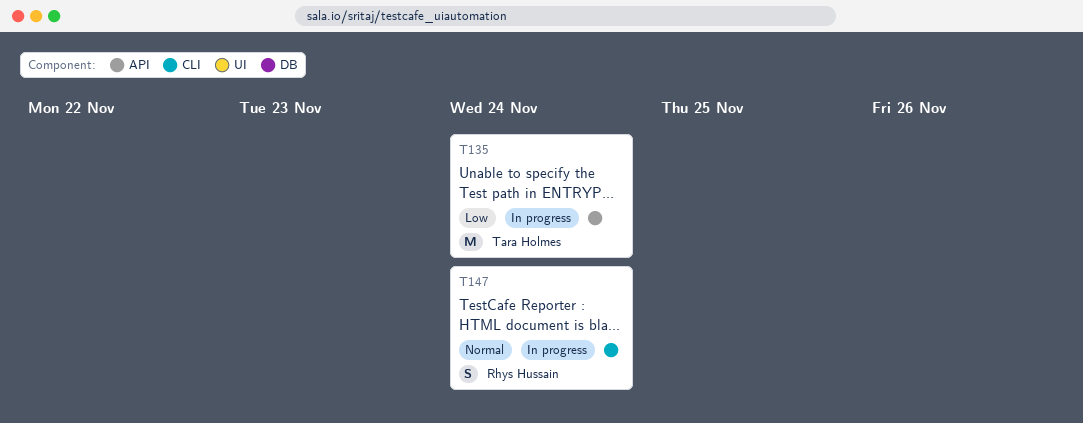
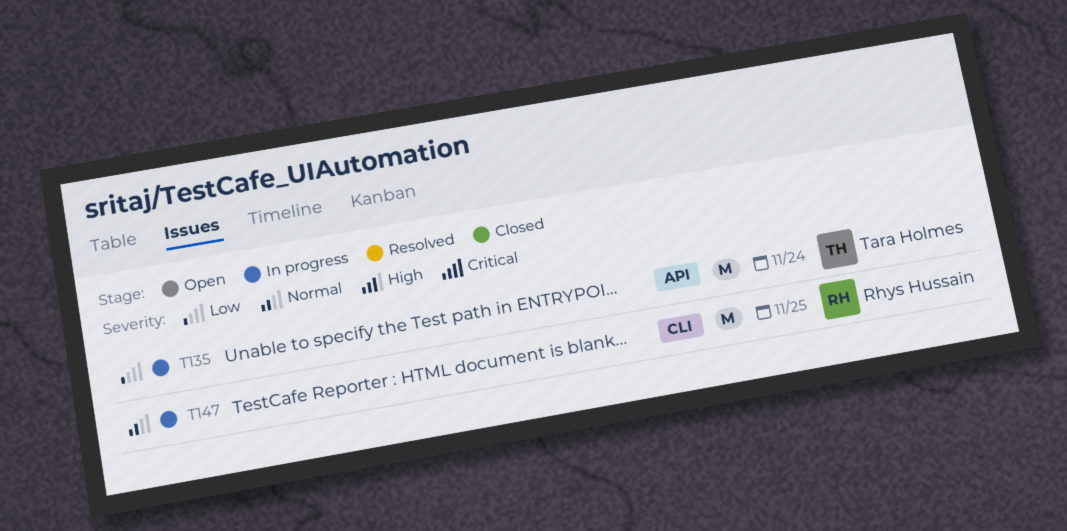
T147, estimate: S -> M
T147, due: Nov 24 -> Nov 25

